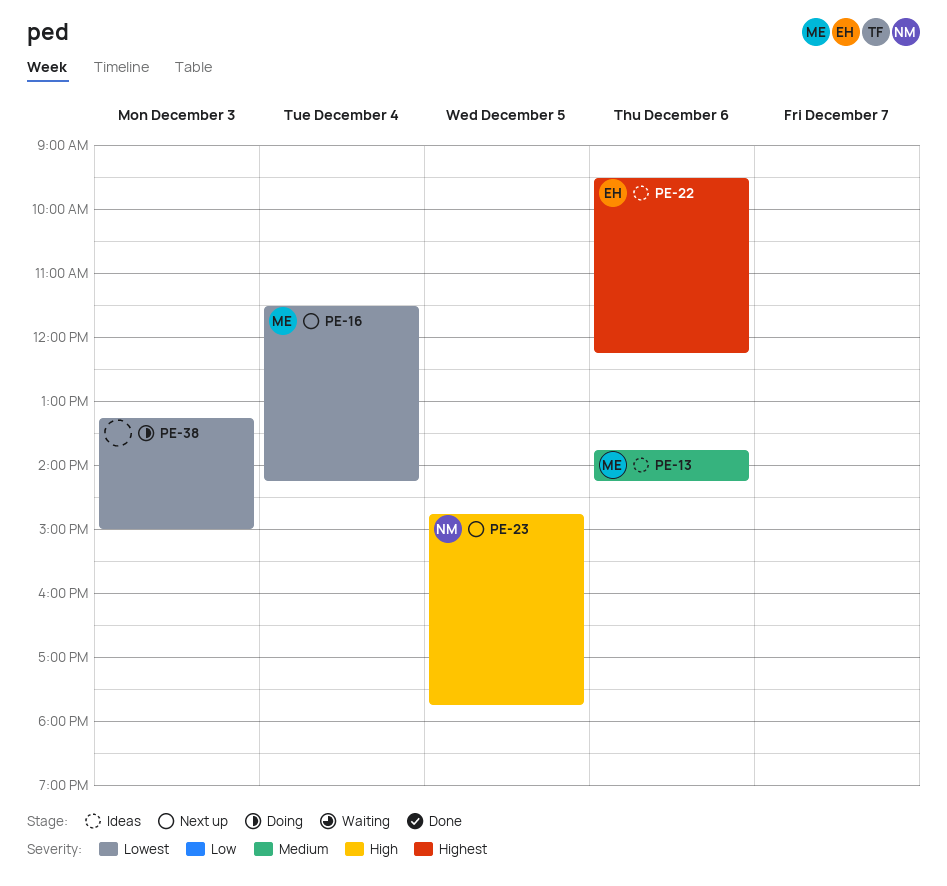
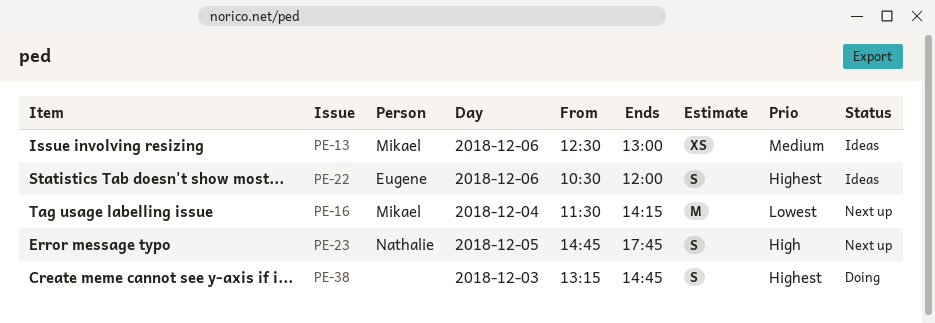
PE-13, begins: 13:45 -> 12:30
PE-13, ends: 14:15 -> 13:00
PE-22, begins: 09:30 -> 10:30
PE-22, ends: 12:15 -> 12:00
PE-38, priority: Lowest -> Highest
PE-38, ends: 15:00 -> 14:45

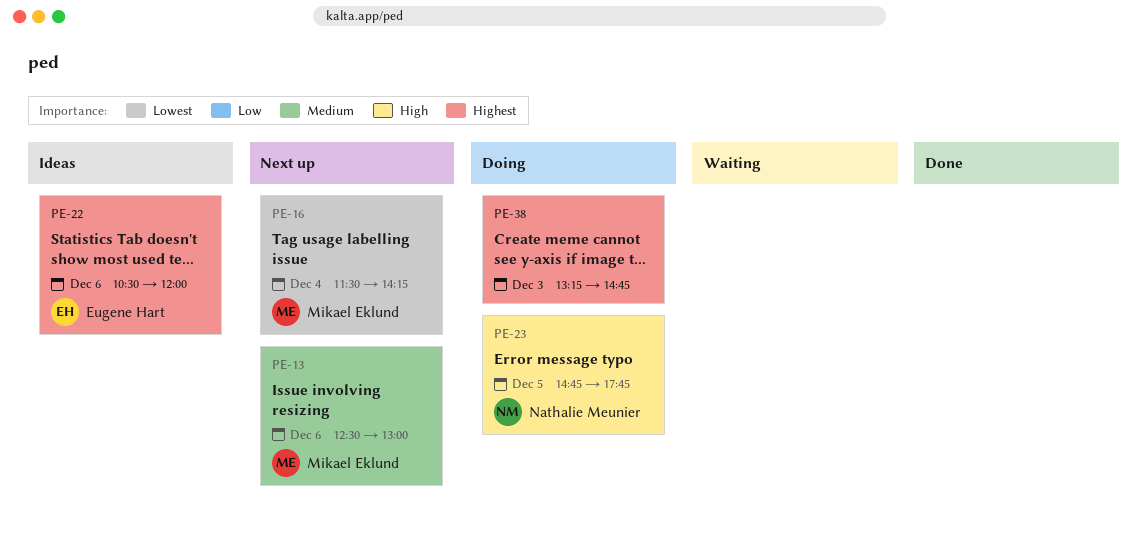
PE-13, status: Ideas -> Next up
PE-23, status: Next up -> Doing

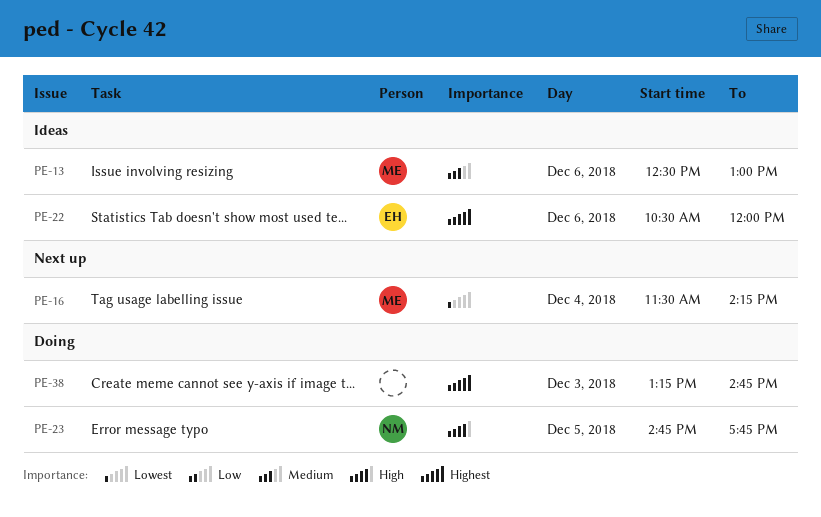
PE-13, status: Next up -> Ideas

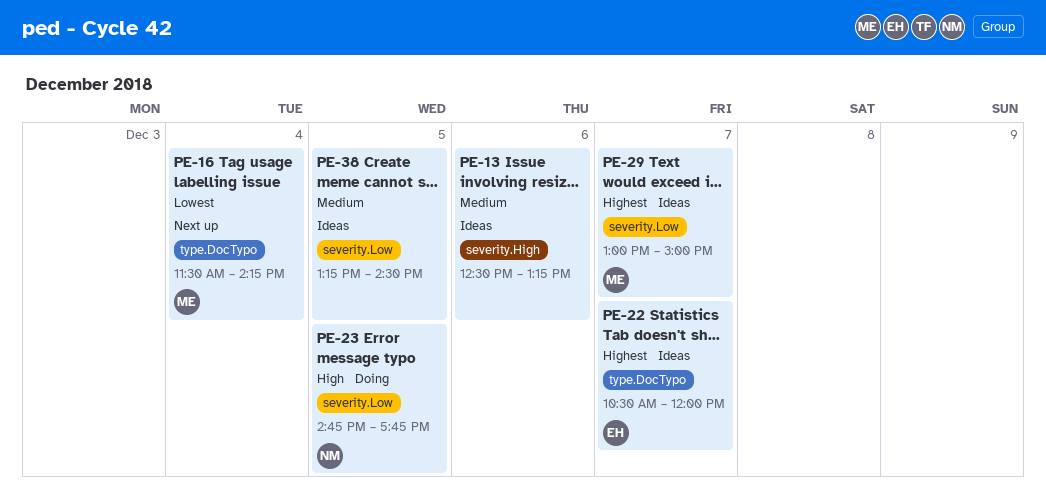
PE-13, owner: ME -> none
PE-13, ends: 13:00 -> 13:15
PE-22, day: Dec 6 -> Dec 7
PE-29: none -> present
PE-38, status: Doing -> Ideas
PE-38, priority: Highest -> Medium
PE-38, day: Dec 3 -> Dec 5
PE-38, ends: 14:45 -> 14:30

